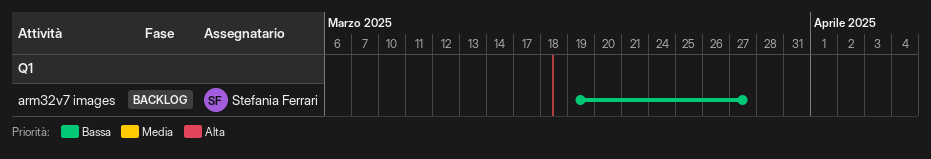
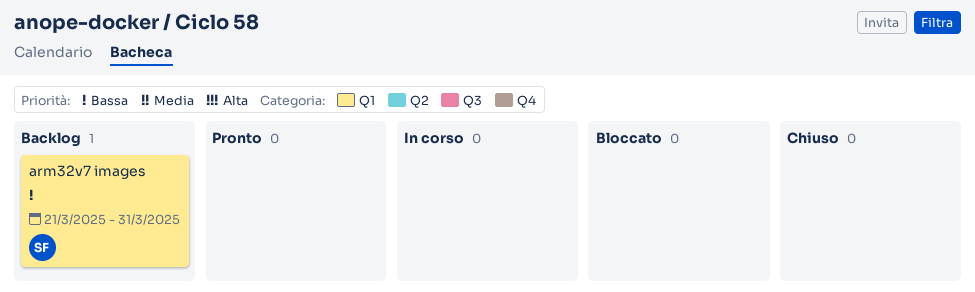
arm32v7 images, start: Mar 19 -> Mar 21
arm32v7 images, due: Mar 27 -> Mar 31

